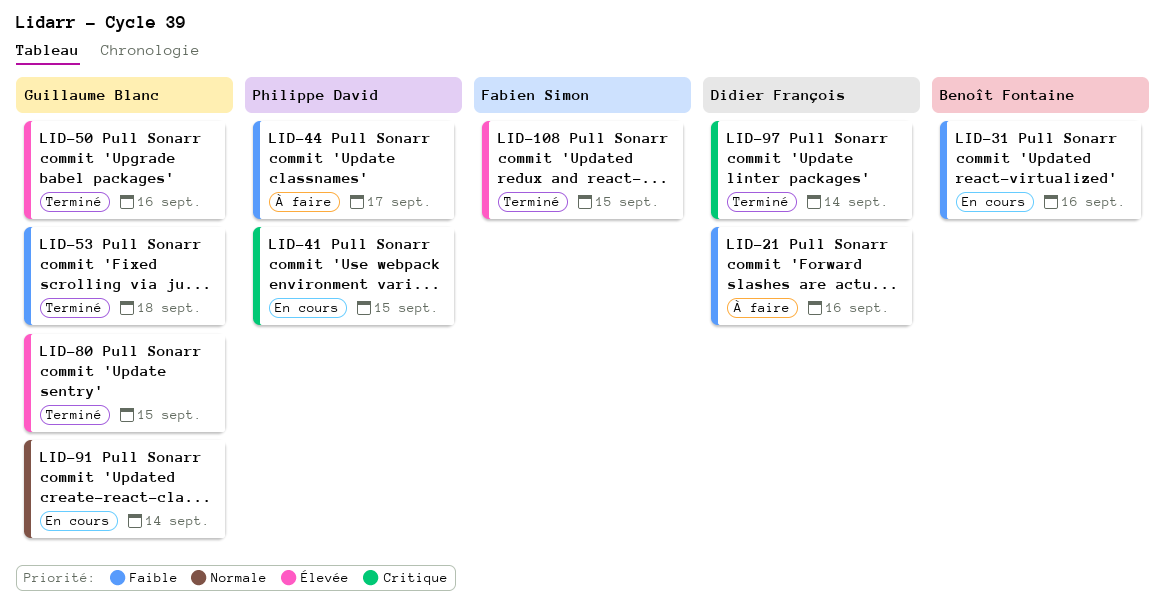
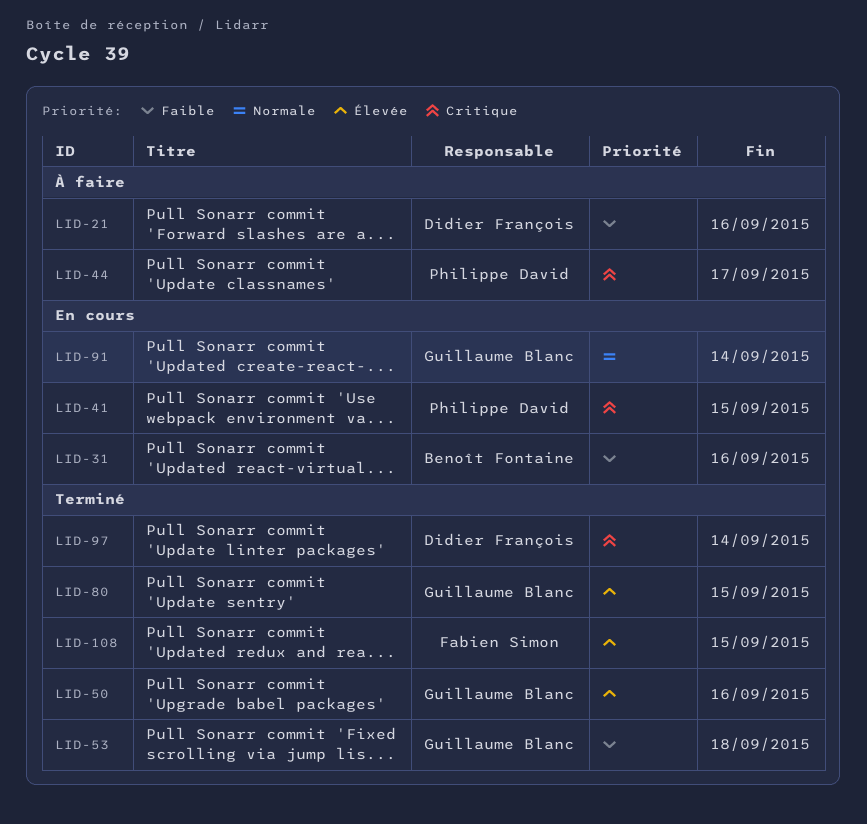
LID-44, priority: Faible -> Critique

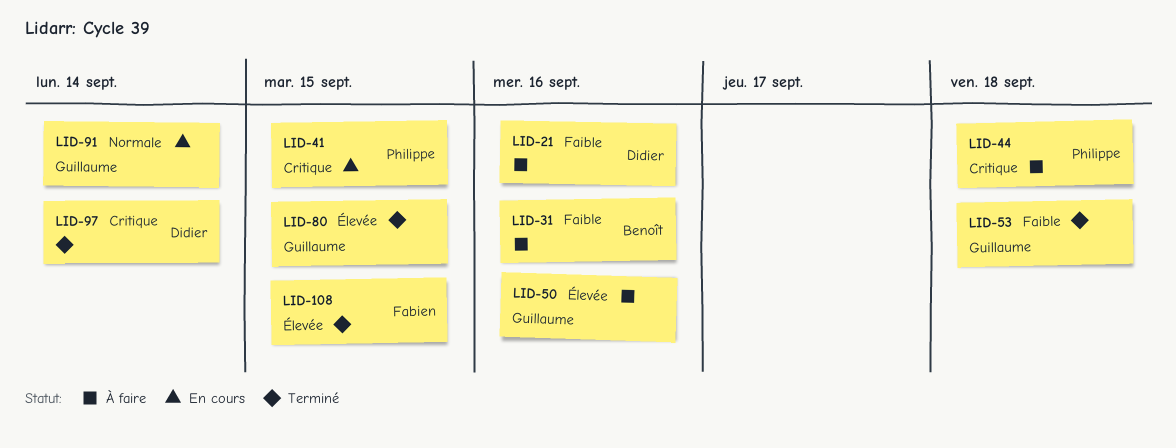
LID-31, status: En cours -> À faire
LID-44, due: Sep 17 -> Sep 18
LID-50, status: Terminé -> À faire

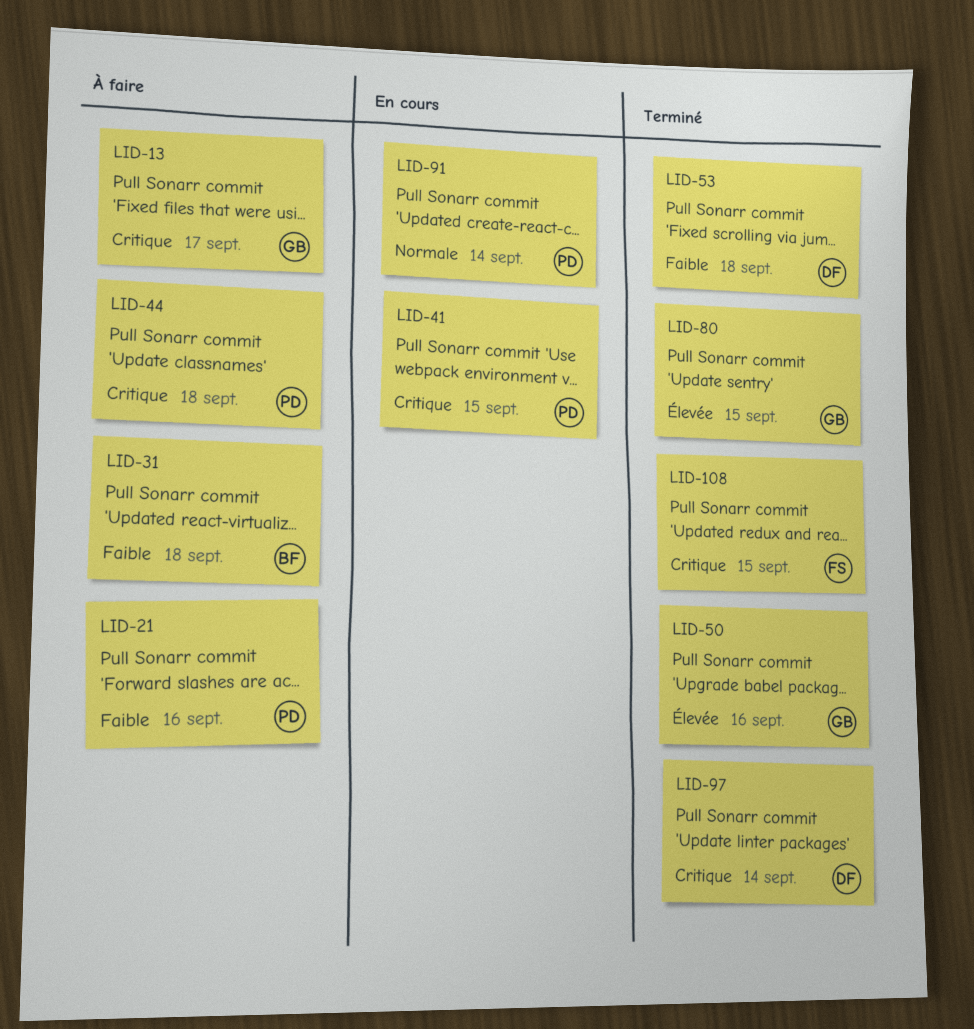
LID-13: none -> present
LID-21, owner: Didier -> Philippe
LID-31, due: Sep 16 -> Sep 18
LID-50, status: À faire -> Terminé
LID-53, owner: Guillaume -> Didier
LID-91, owner: Guillaume -> Philippe
LID-108, priority: Élevée -> Critique

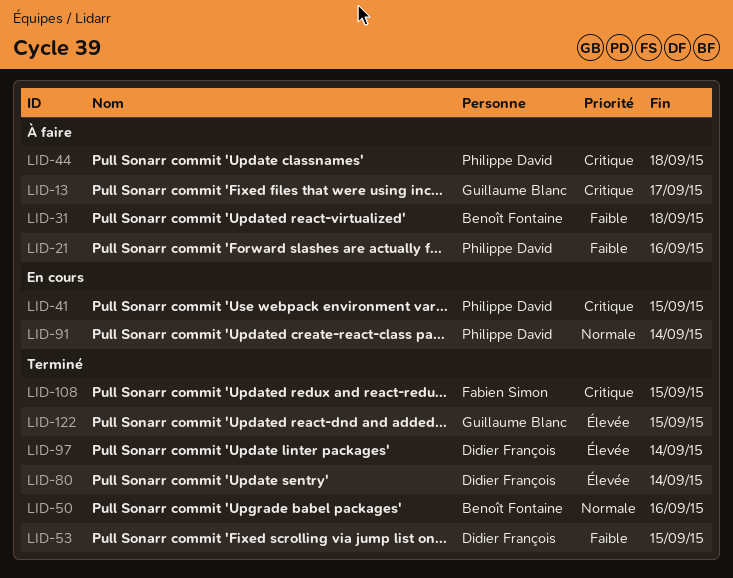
LID-50, owner: Guillaume Blanc -> Benoît Fontaine
LID-50, priority: Élevée -> Normale
LID-53, due: Sep 18 -> Sep 15
LID-80, owner: Guillaume Blanc -> Didier François
LID-80, due: Sep 15 -> Sep 14
LID-97, priority: Critique -> Élevée
LID-122: none -> present

